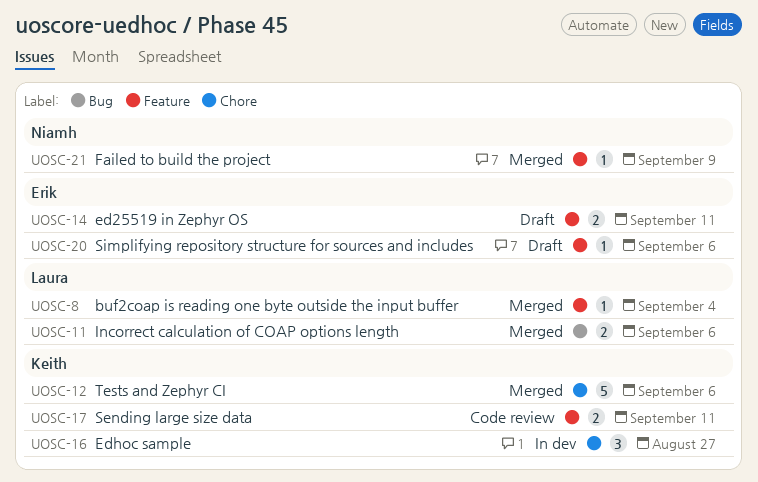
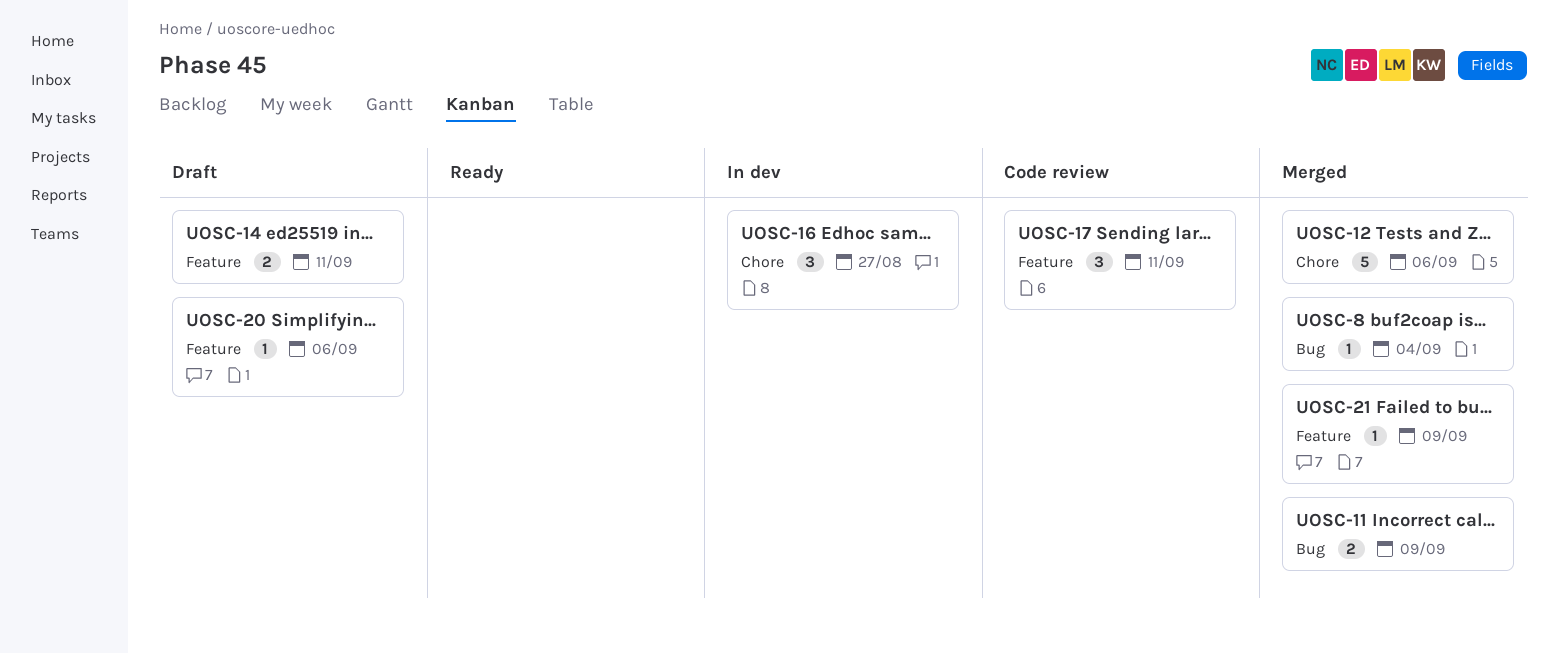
UOSC-8, label: Feature -> Bug
UOSC-11, due: Sep 6 -> Sep 9
UOSC-17, estimate: 2 -> 3

